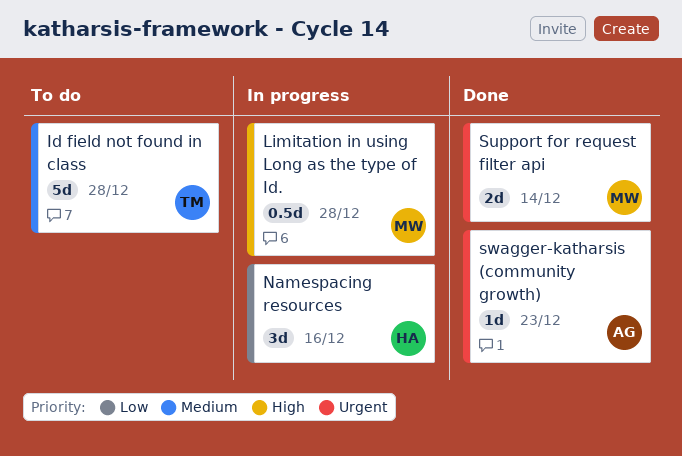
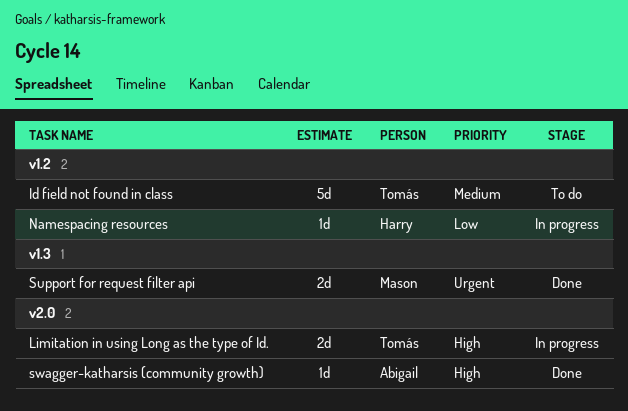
Limitation in using Long as the type of Id., owner: Mason -> Tomás
Limitation in using Long as the type of Id., estimate: 0.5d -> 2d
Namespacing resources, estimate: 3d -> 1d
swagger-katharsis (community growth), priority: Urgent -> High

